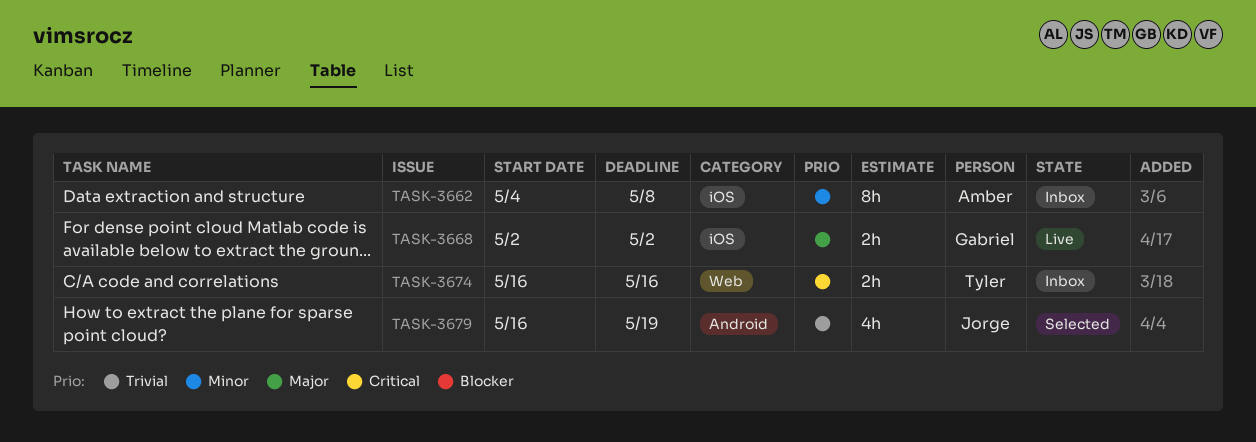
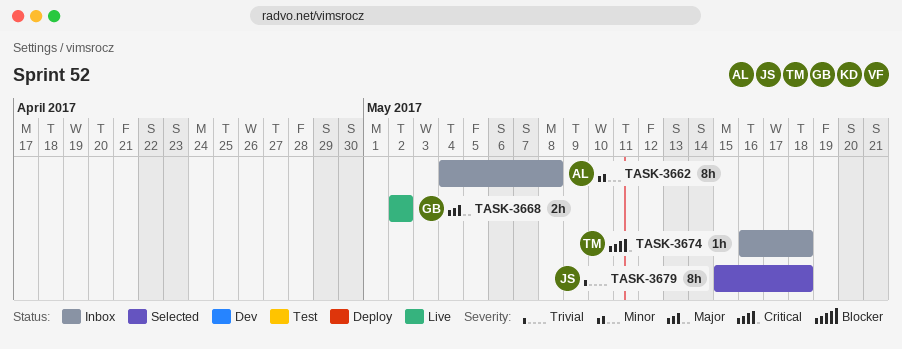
TASK-3674, estimate: 2h -> 1h
TASK-3674, due: May 16 -> May 18
TASK-3679, estimate: 4h -> 8h
TASK-3679, start: May 16 -> May 15
TASK-3679, due: May 19 -> May 18

